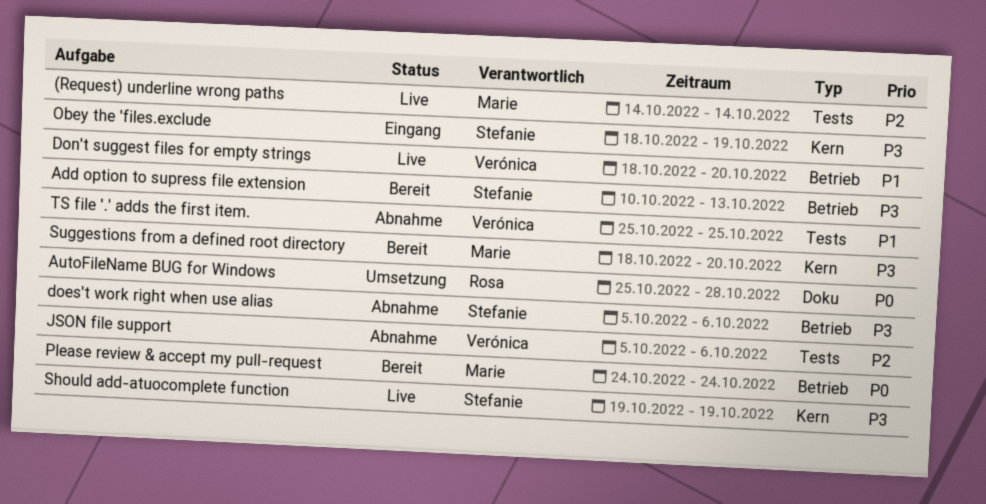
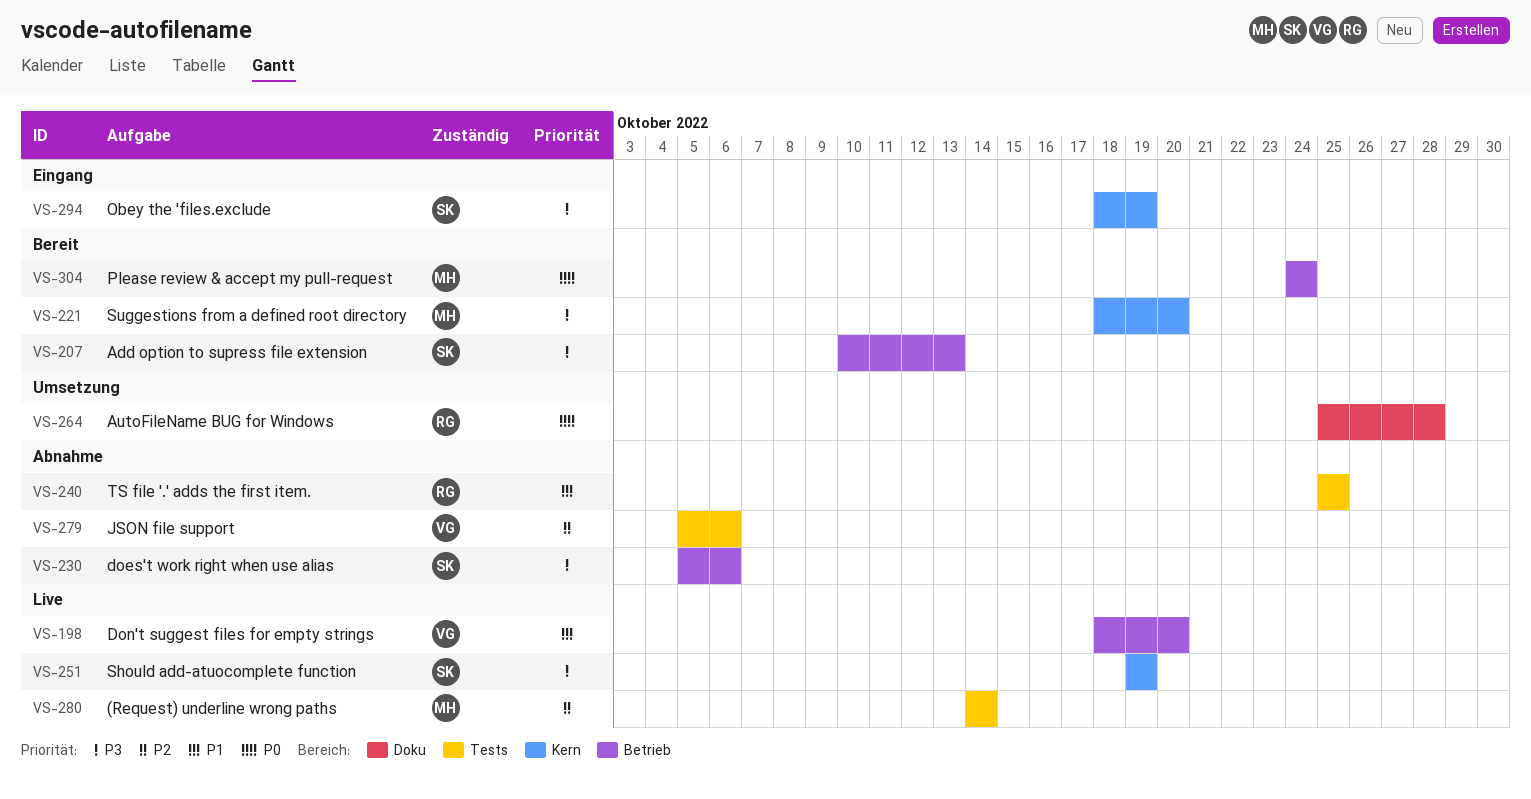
TS file '.' adds the first item., owner: Verónica -> Rosa

